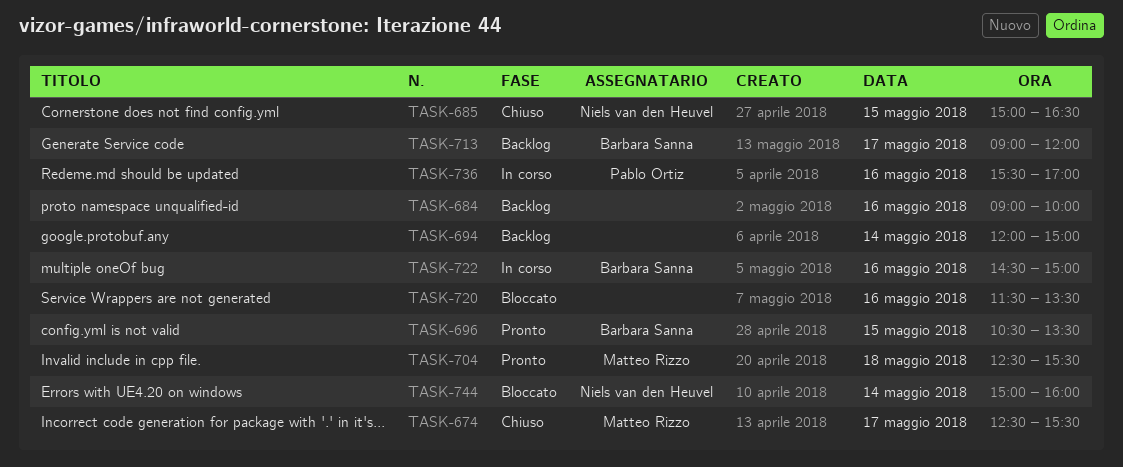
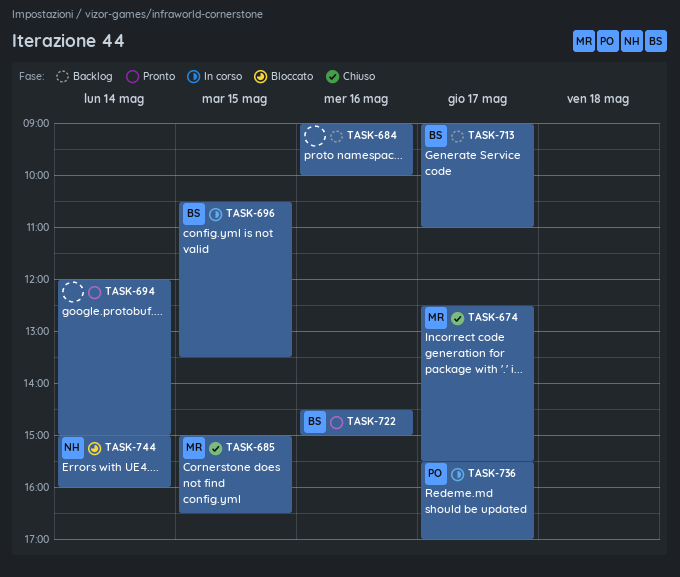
TASK-685, owner: Niels van den Heuvel -> Matteo Rizzo
TASK-694, status: Backlog -> Pronto
TASK-696, status: Pronto -> In corso
TASK-704: present -> none
TASK-713, ends: 12:00 -> 11:00
TASK-720: present -> none
TASK-722, status: In corso -> Pronto
TASK-736, day: May 16 -> May 17

